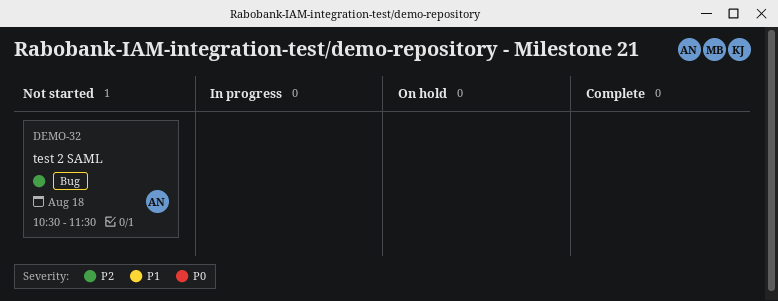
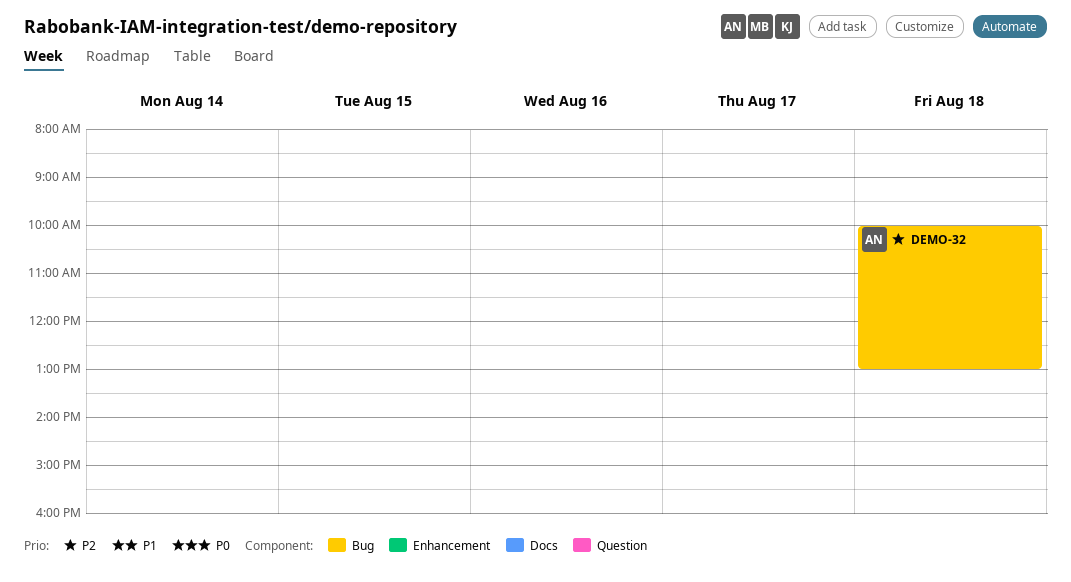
DEMO-32, begins: 10:30 -> 10:00
DEMO-32, ends: 11:30 -> 13:00

